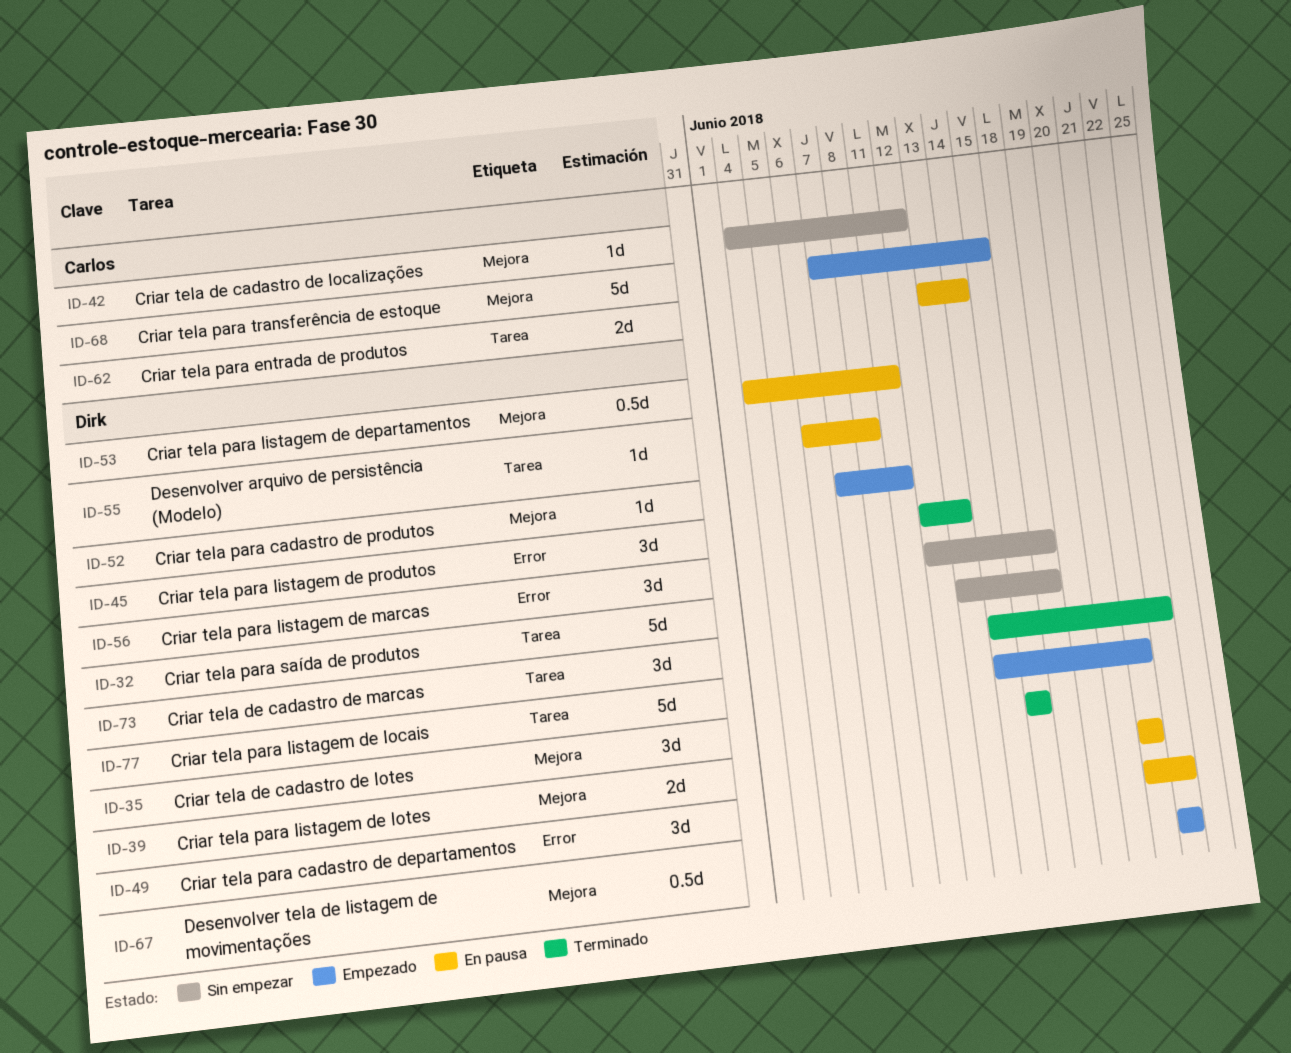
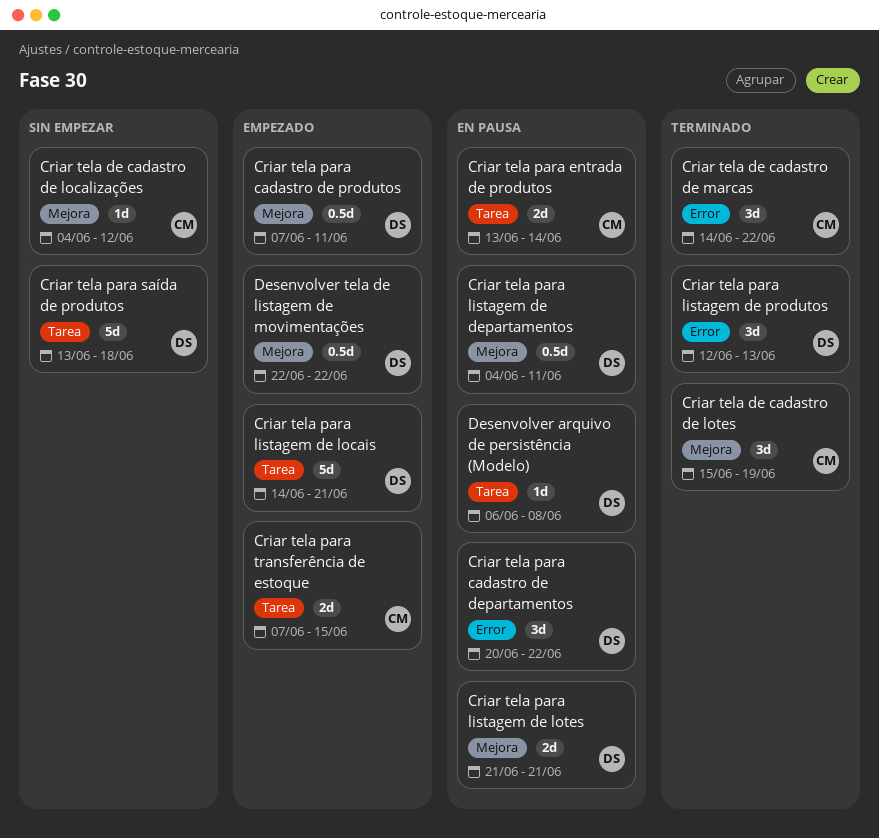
Criar tela de cadastro de lotes, owner: Dirk -> Carlos
Criar tela de cadastro de lotes, due: Jun 15 -> Jun 19
Criar tela de cadastro de marcas, owner: Dirk -> Carlos
Criar tela de cadastro de marcas, label: Tarea -> Error
Criar tela para cadastro de departamentos, start: Jun 21 -> Jun 20
Criar tela para cadastro de produtos, estimate: 1d -> 0.5d
Criar tela para listagem de marcas: present -> none
Criar tela para transferência de estoque, label: Mejora -> Tarea
Criar tela para transferência de estoque, estimate: 5d -> 2d

